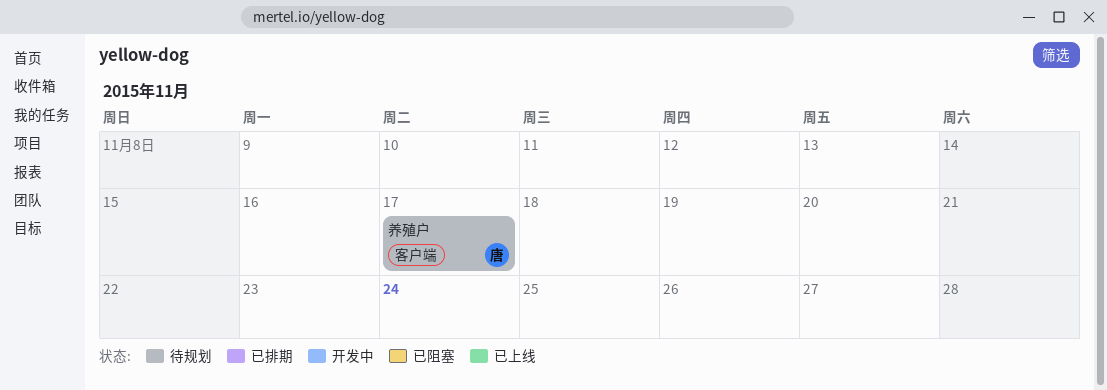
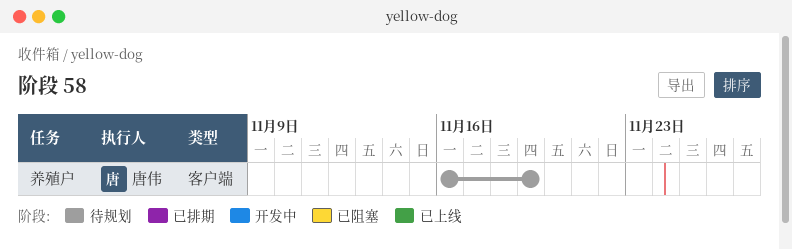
养殖户, due: Nov 17 -> Nov 19

